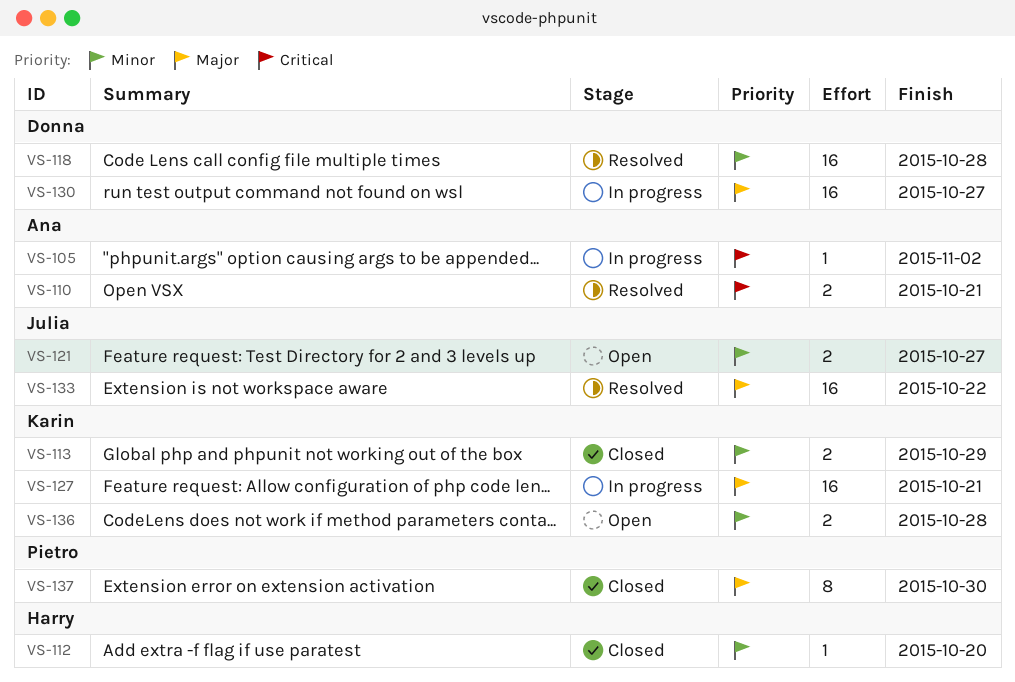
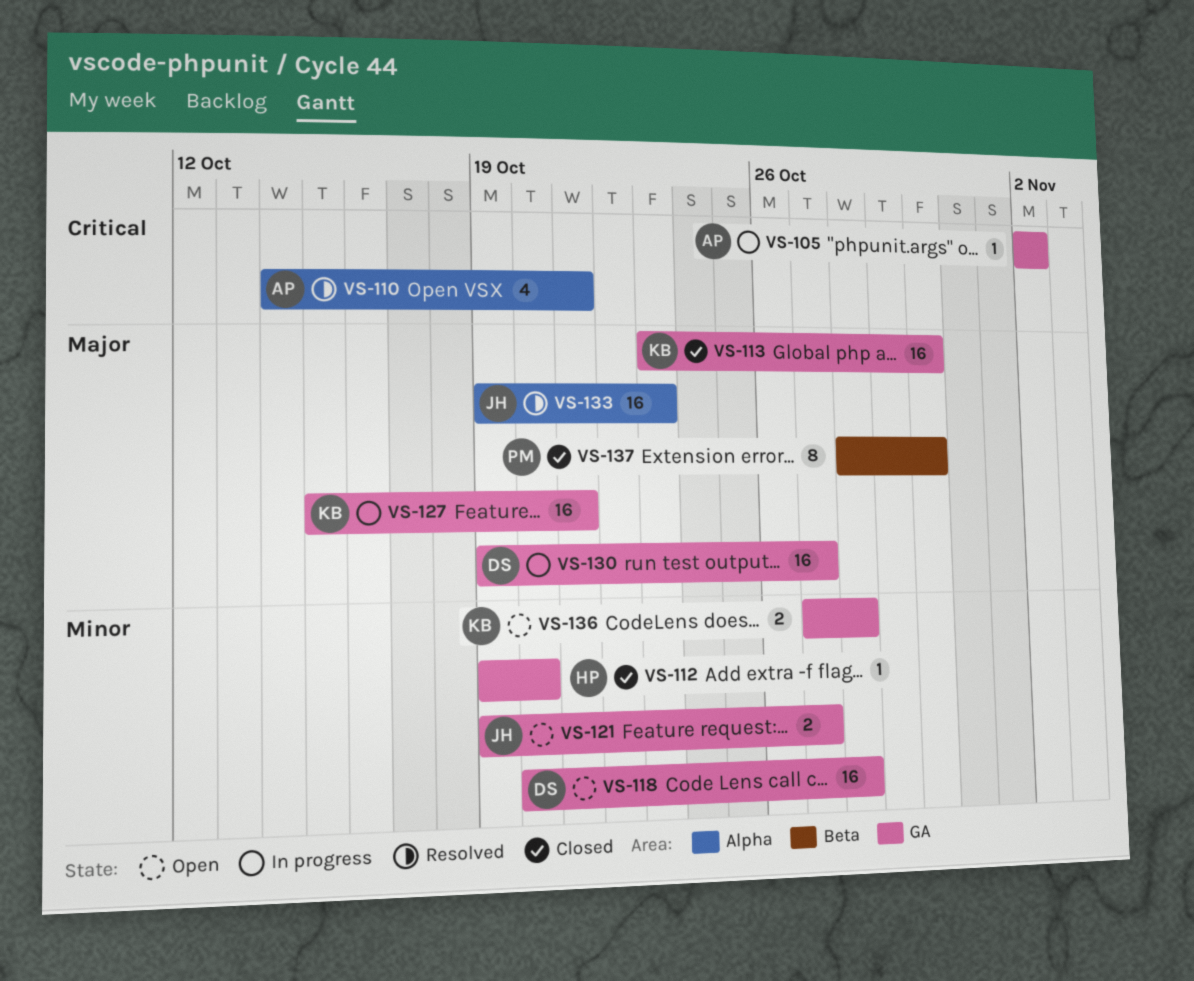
VS-110, estimate: 2 -> 4
VS-113, priority: Minor -> Major
VS-113, estimate: 2 -> 16
VS-113, due: Oct 29 -> Oct 30
VS-118, status: Resolved -> Open
VS-133, due: Oct 22 -> Oct 23

